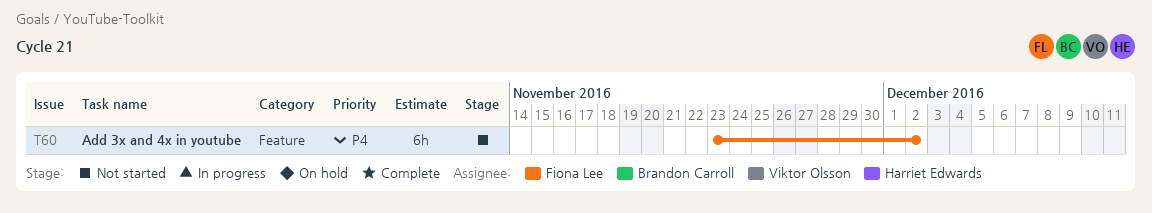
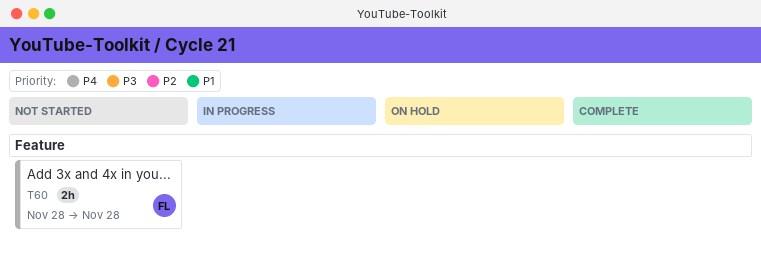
T60, estimate: 6h -> 2h
T60, start: Nov 23 -> Nov 28
T60, due: Dec 2 -> Nov 28

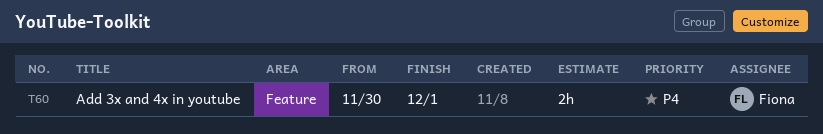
T60, start: Nov 28 -> Nov 30
T60, due: Nov 28 -> Dec 1

